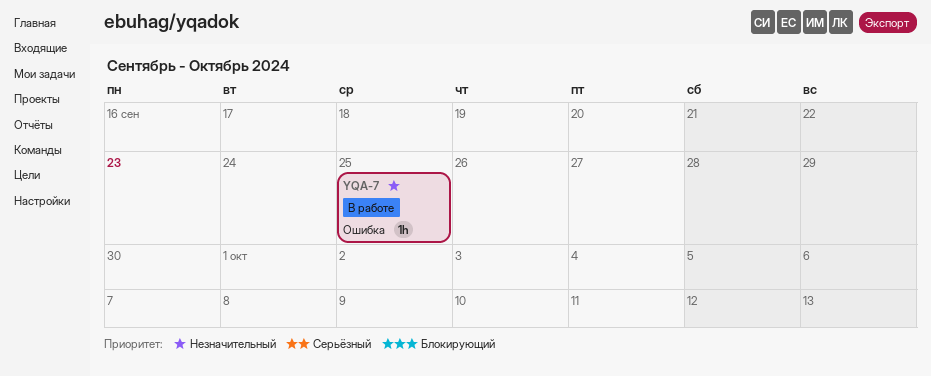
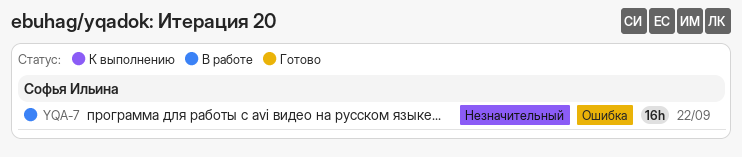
YQA-7, estimate: 1h -> 16h
YQA-7, due: Sep 25 -> Sep 22

